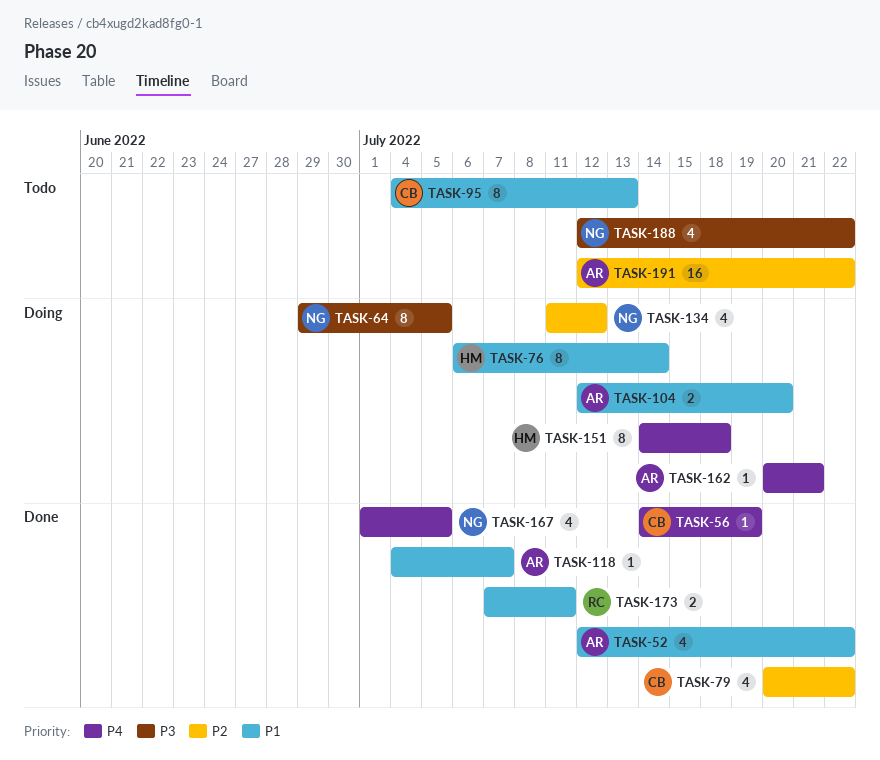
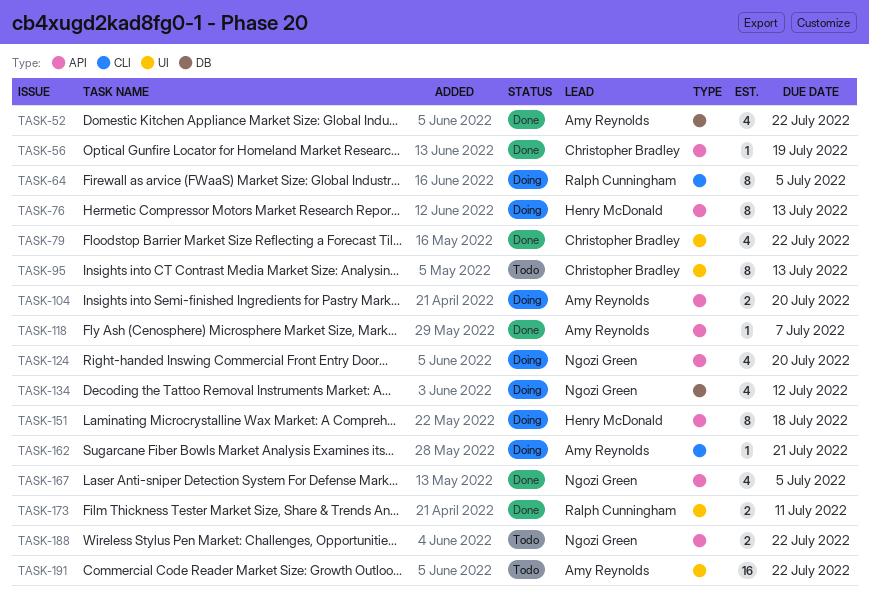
TASK-64, owner: Ngozi Green -> Ralph Cunningham
TASK-76, due: Jul 14 -> Jul 13
TASK-124: none -> present
TASK-188, estimate: 4 -> 2

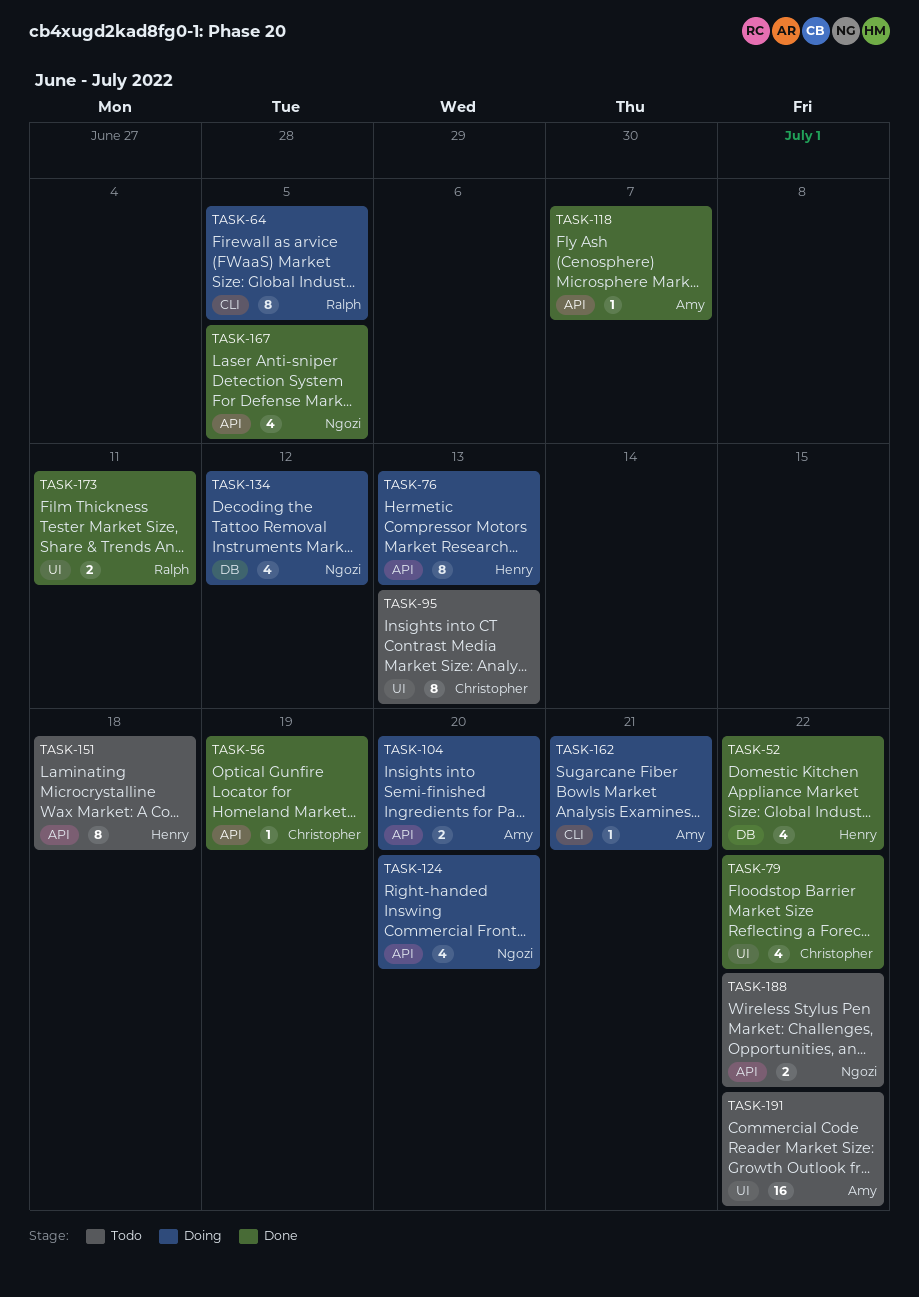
TASK-52, owner: Amy Reynolds -> Henry McDonald
TASK-151, status: Doing -> Todo

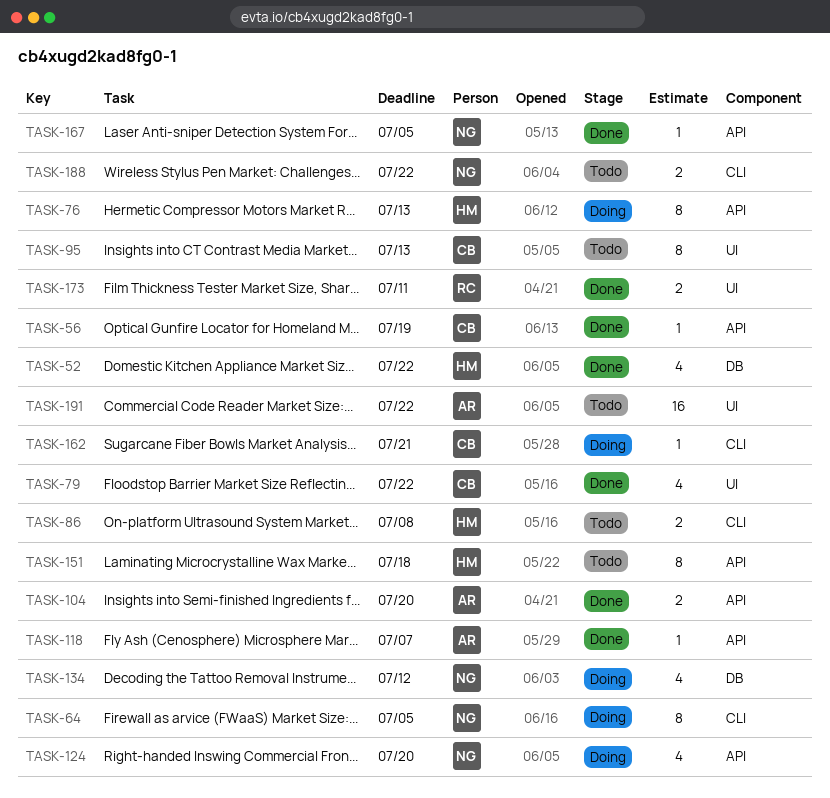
TASK-64, owner: Ralph -> Ngozi
TASK-86: none -> present
TASK-104, status: Doing -> Done
TASK-162, owner: Amy -> Christopher
TASK-167, estimate: 4 -> 1
TASK-188, label: API -> CLI

